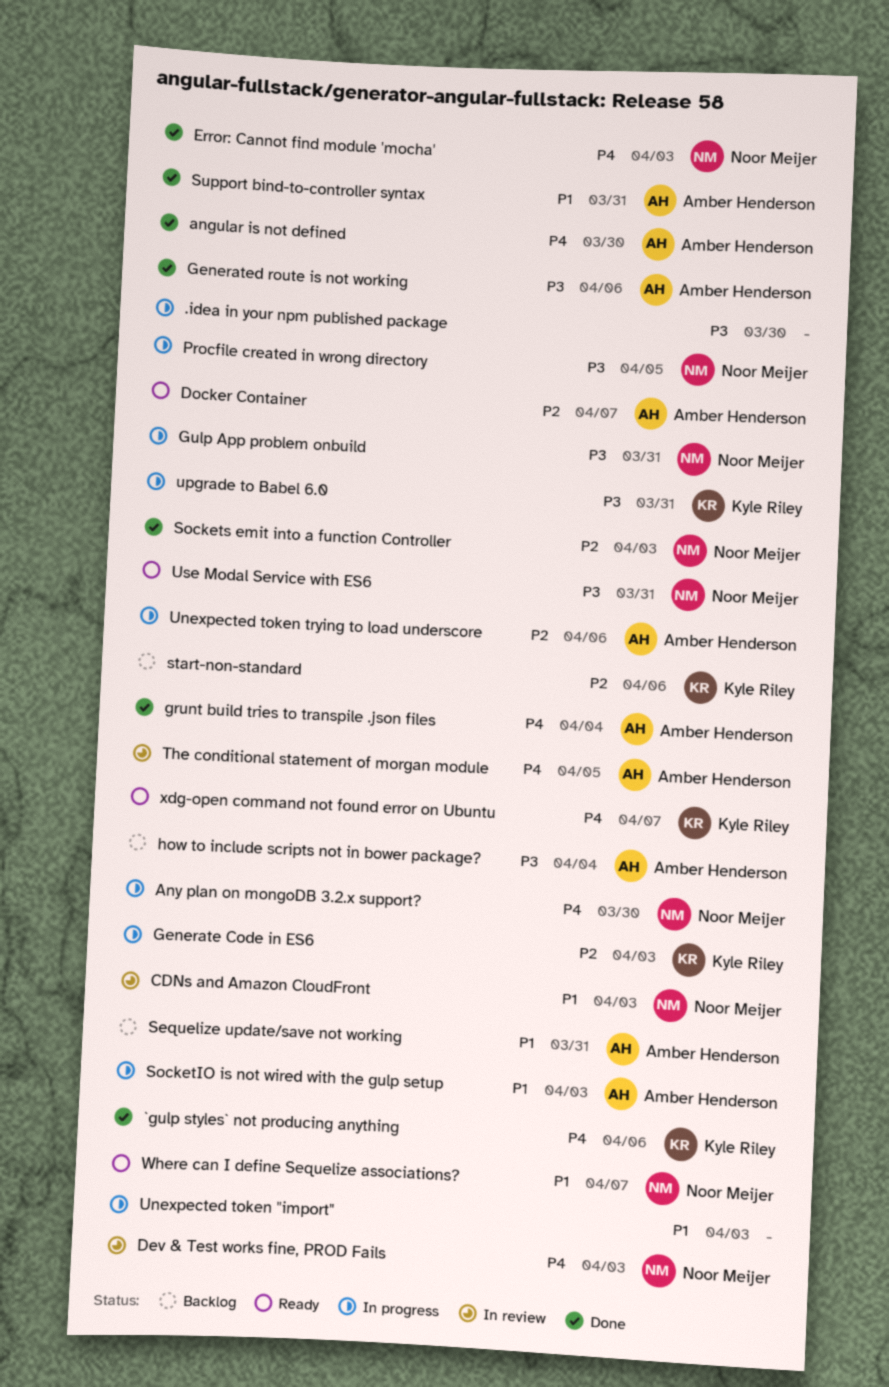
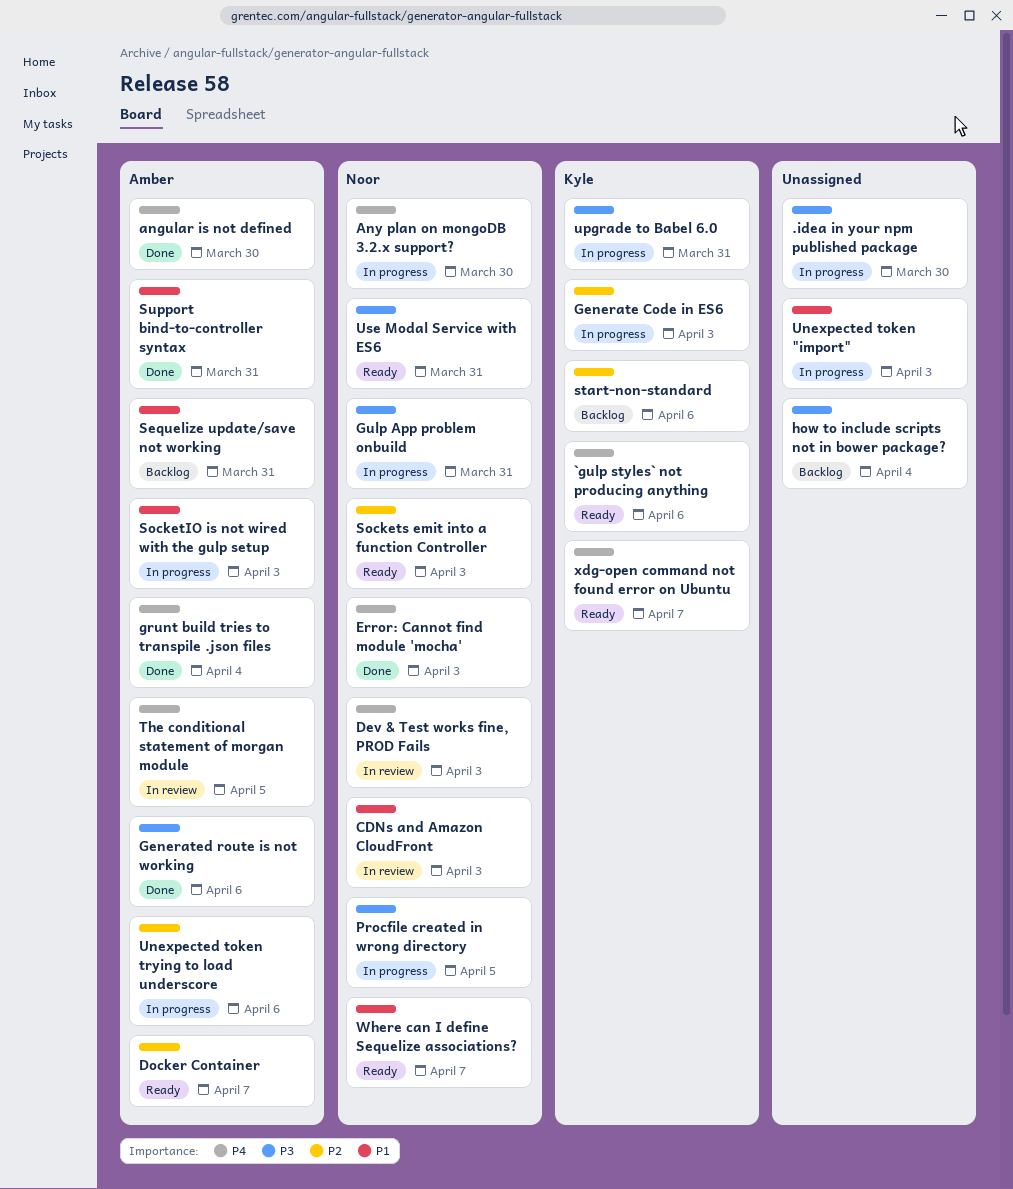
`gulp styles` not producing anything, status: Done -> Ready
how to include scripts not in bower package?, owner: Amber Henderson -> none
Sockets emit into a function Controller, status: Done -> Ready

